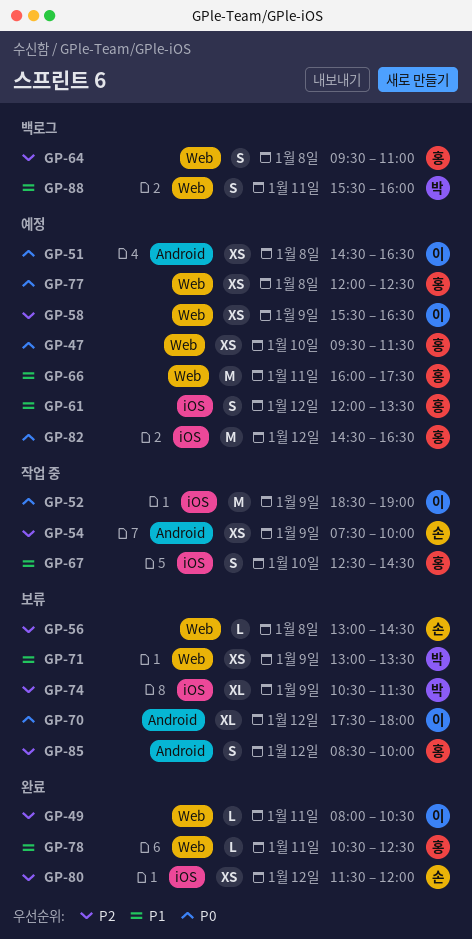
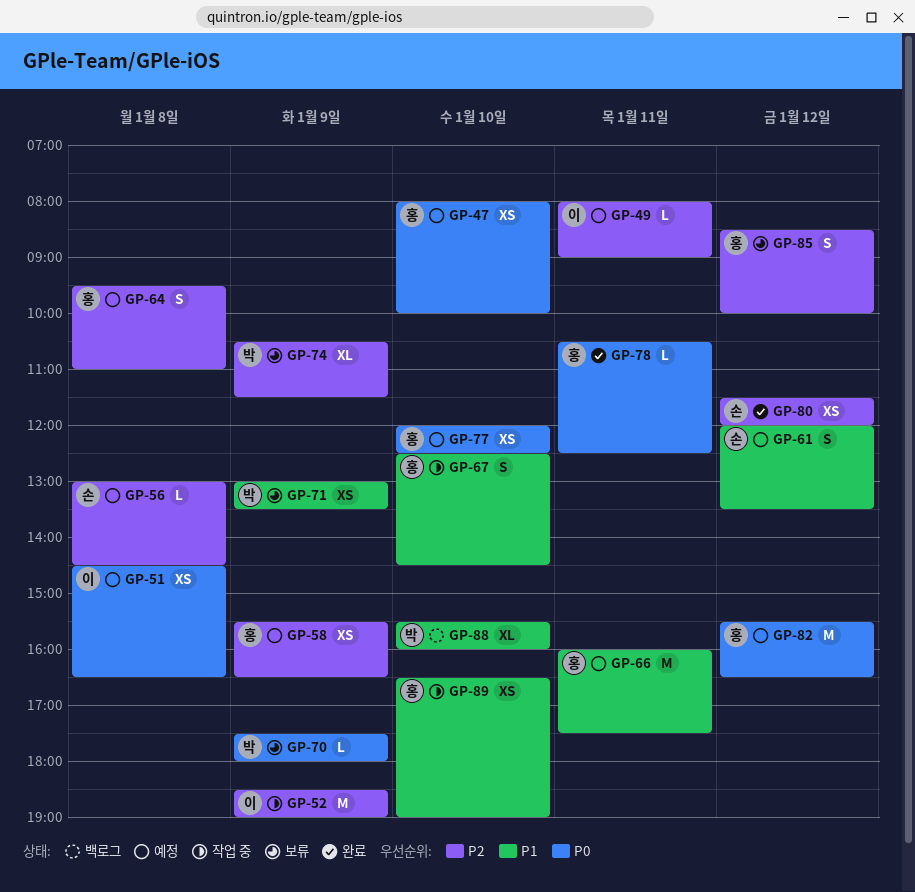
GP-47, begins: 09:30 -> 08:00
GP-47, ends: 11:30 -> 10:00
GP-49, status: 완료 -> 예정
GP-49, ends: 10:30 -> 09:00
GP-52, priority: P0 -> P2
GP-54: present -> none
GP-56, status: 보류 -> 예정
GP-58, owner: 이 -> 홍
GP-61, owner: 홍 -> 손
GP-64, status: 백로그 -> 예정
GP-70, owner: 이 -> 박
GP-70, estimate: XL -> L
GP-70, day: Jan 12 -> Jan 9
GP-77, day: Jan 8 -> Jan 10
GP-78, priority: P1 -> P0
GP-82, begins: 14:30 -> 15:30
GP-88, estimate: S -> XL
GP-88, day: Jan 11 -> Jan 10
GP-89: none -> present

